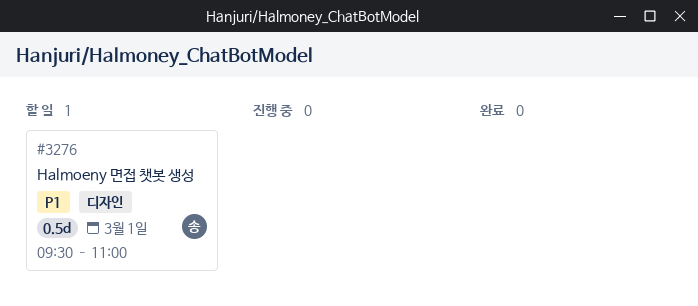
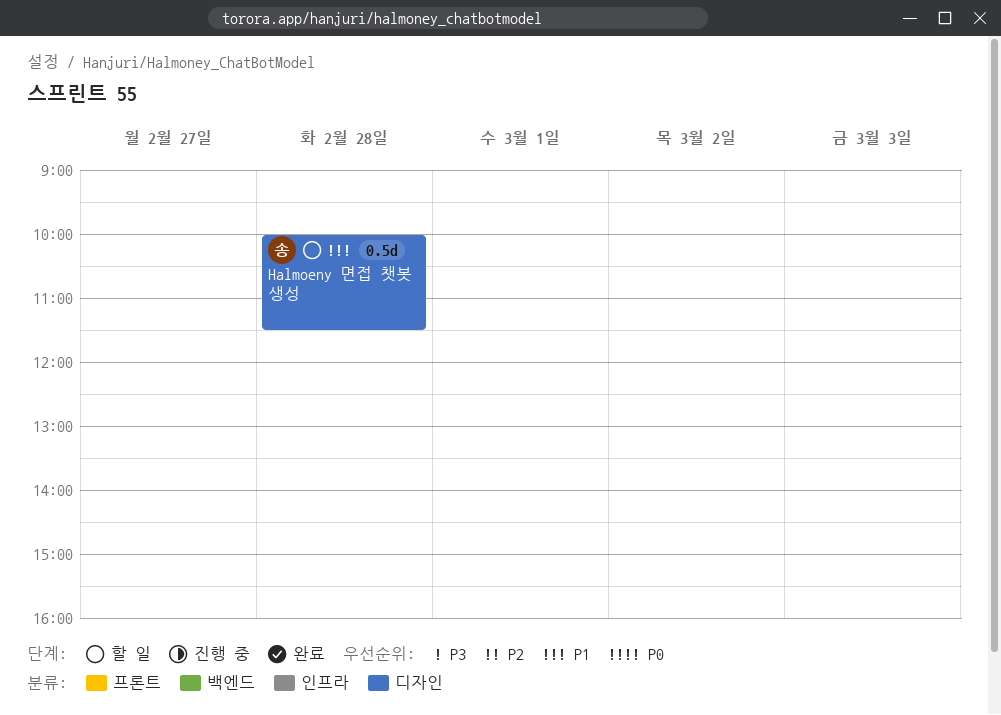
Halmoeny 면접 챗봇 생성, day: Mar 1 -> Feb 28
Halmoeny 면접 챗봇 생성, begins: 09:30 -> 10:00
Halmoeny 면접 챗봇 생성, ends: 11:00 -> 11:30

